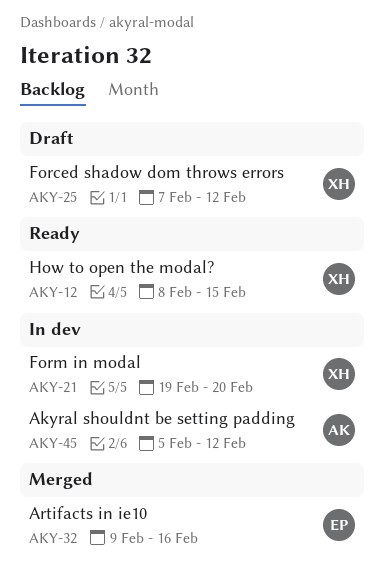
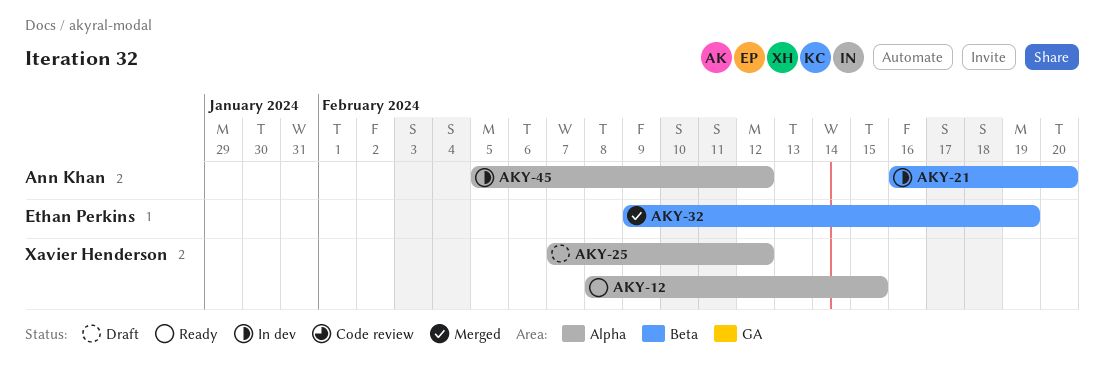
AKY-21, owner: Xavier Henderson -> Ann Khan
AKY-21, start: Feb 19 -> Feb 16
AKY-32, due: Feb 16 -> Feb 19

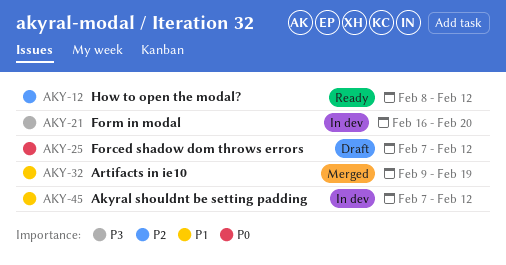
AKY-12, due: Feb 15 -> Feb 12
AKY-45, start: Feb 5 -> Feb 7

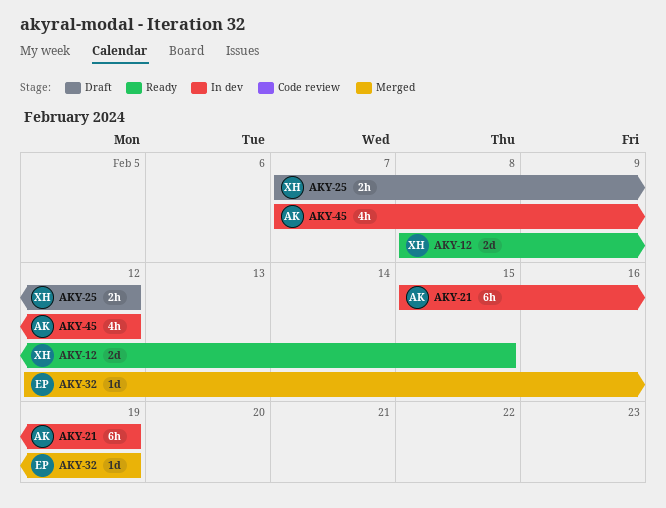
AKY-12, due: Feb 12 -> Feb 15
AKY-21, start: Feb 16 -> Feb 15
AKY-21, due: Feb 20 -> Feb 19
AKY-32, start: Feb 9 -> Feb 12

